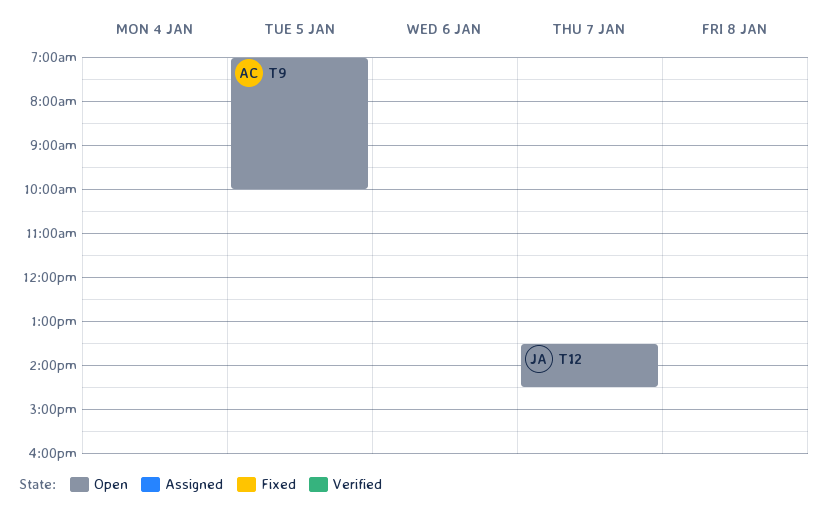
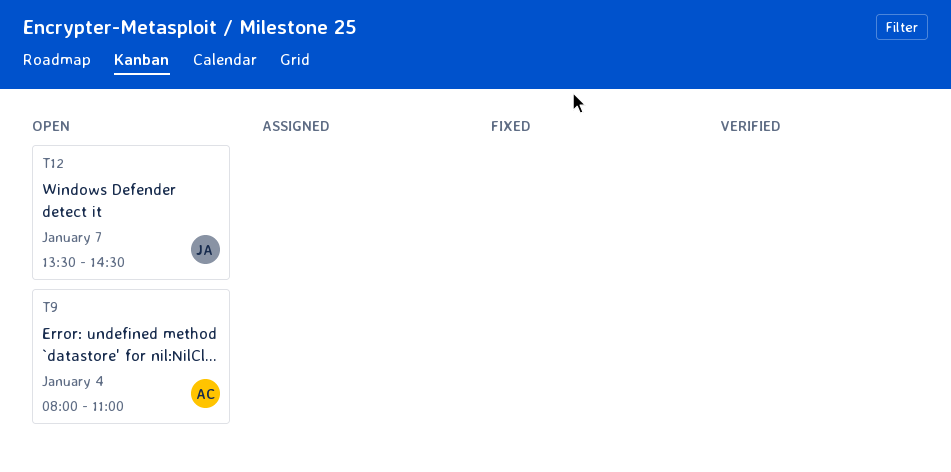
T9, day: Jan 5 -> Jan 4
T9, begins: 07:00 -> 08:00
T9, ends: 10:00 -> 11:00

